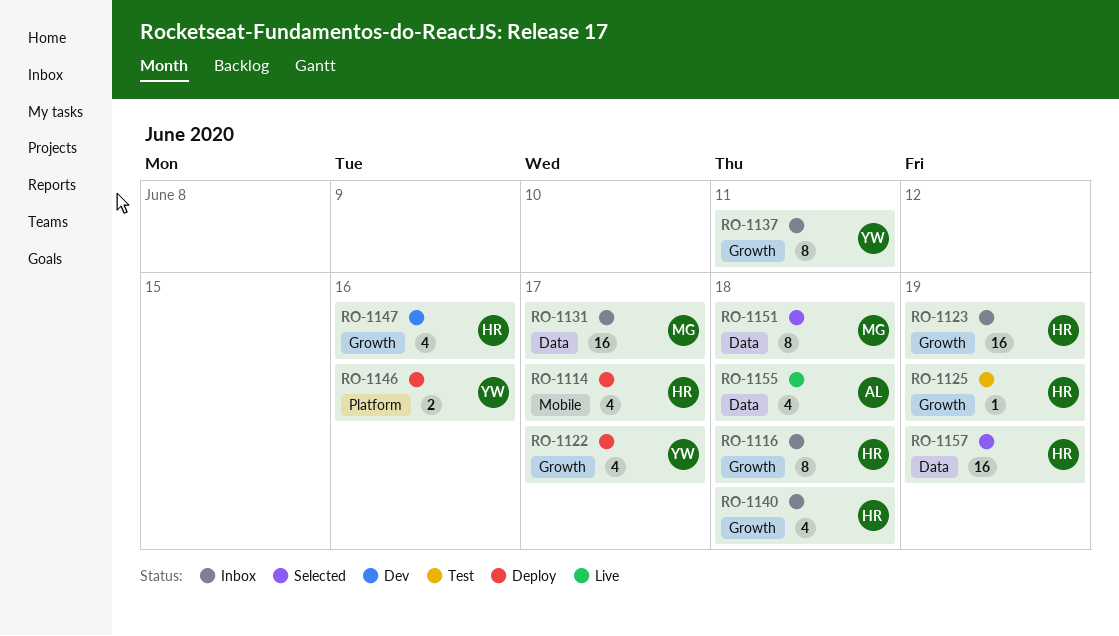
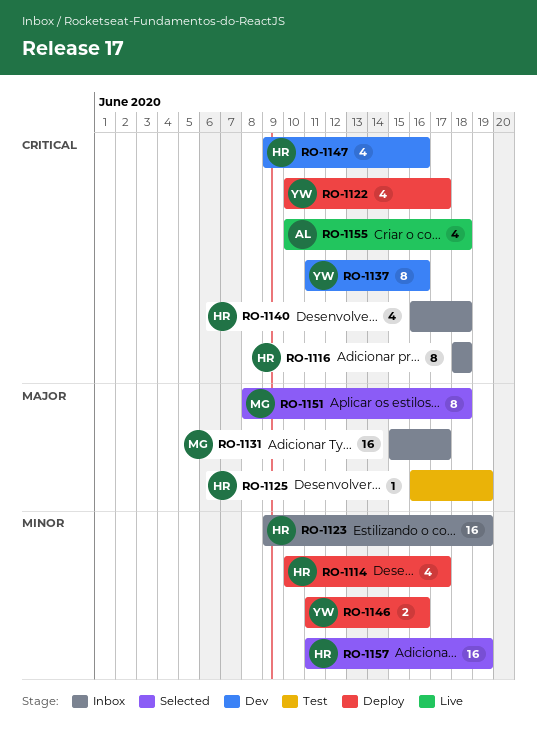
RO-1137, status: Inbox -> Dev
RO-1137, due: Jun 11 -> Jun 16

